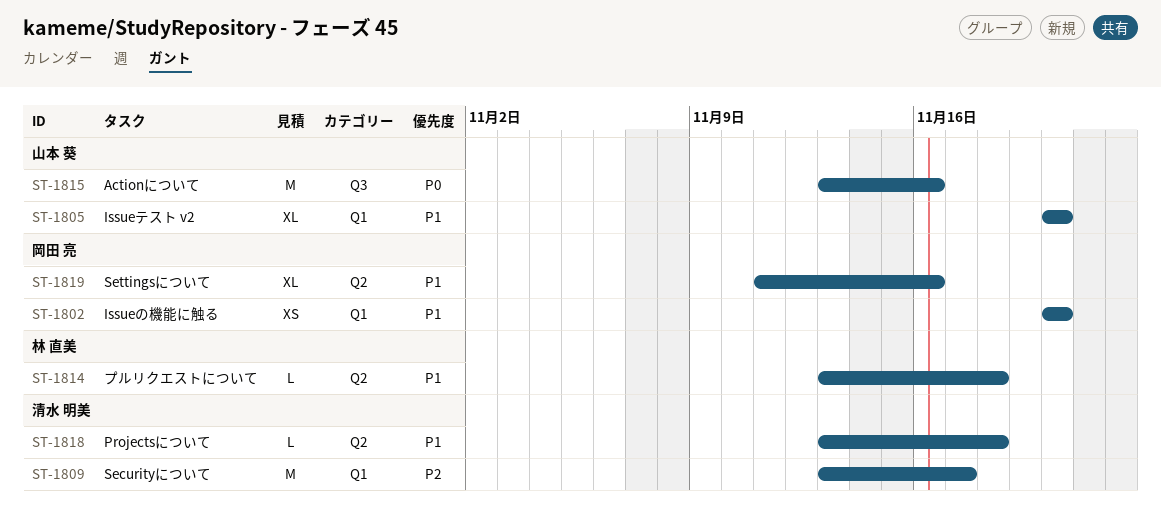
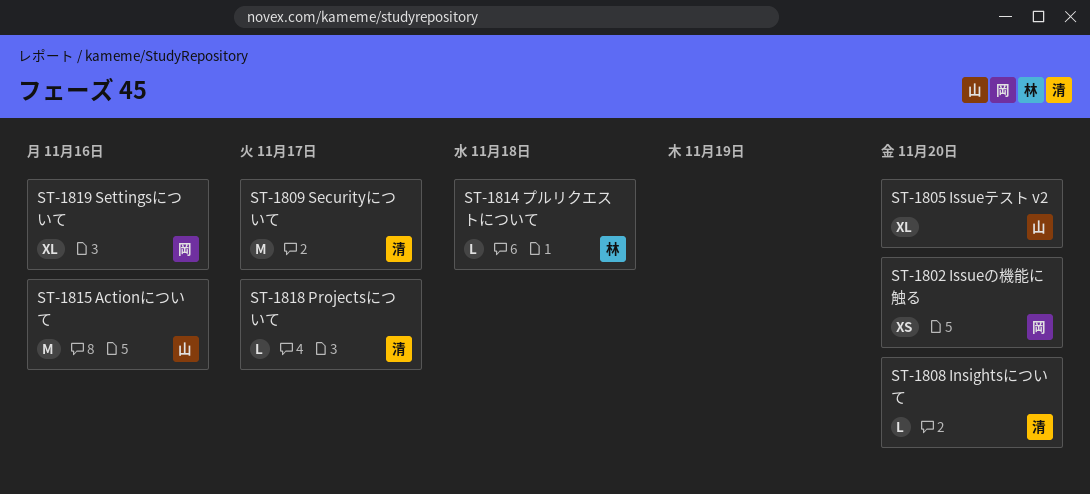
ST-1808: none -> present
ST-1818, due: Nov 18 -> Nov 17

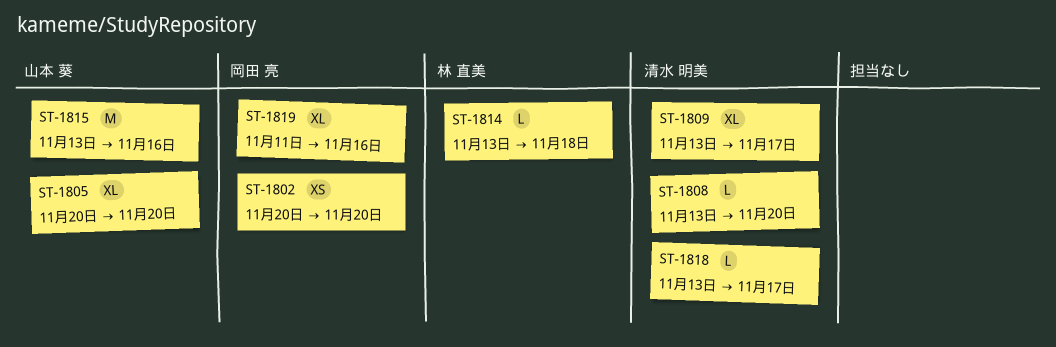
ST-1809, estimate: M -> XL

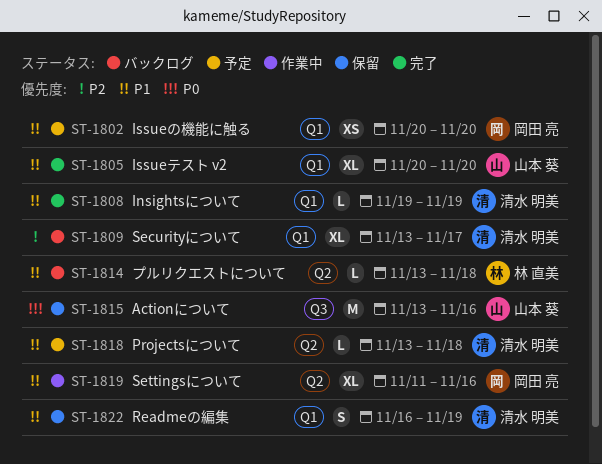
ST-1808, start: Nov 13 -> Nov 19
ST-1808, due: Nov 20 -> Nov 19
ST-1818, due: Nov 17 -> Nov 18
ST-1822: none -> present

